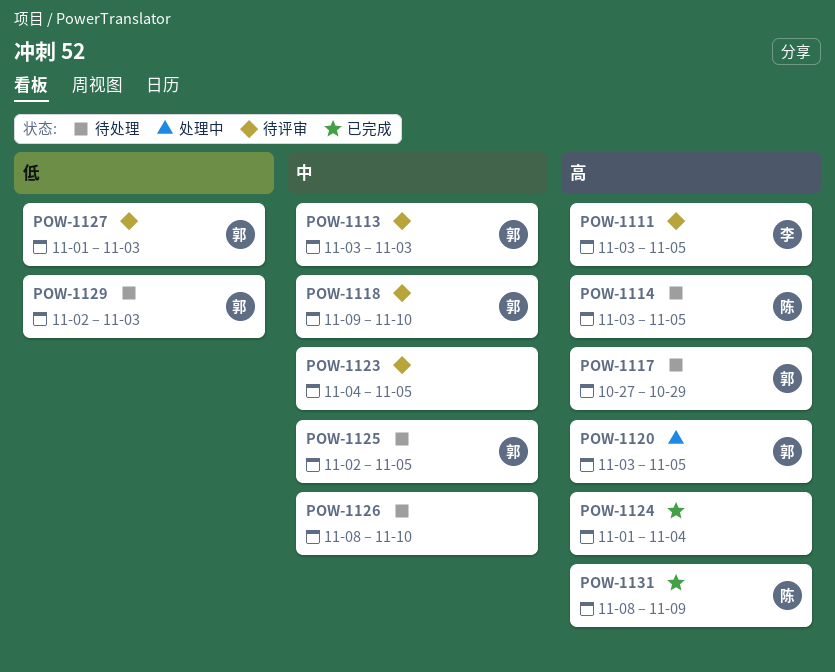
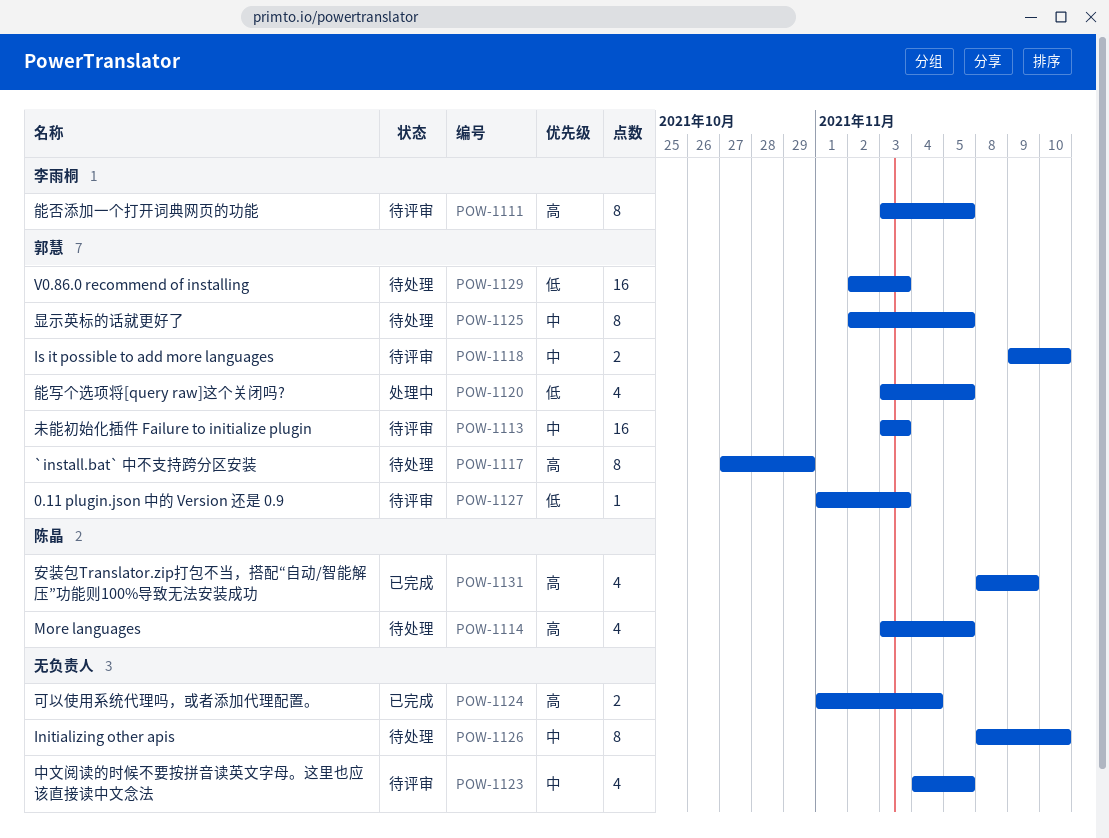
POW-1120, priority: 高 -> 低

